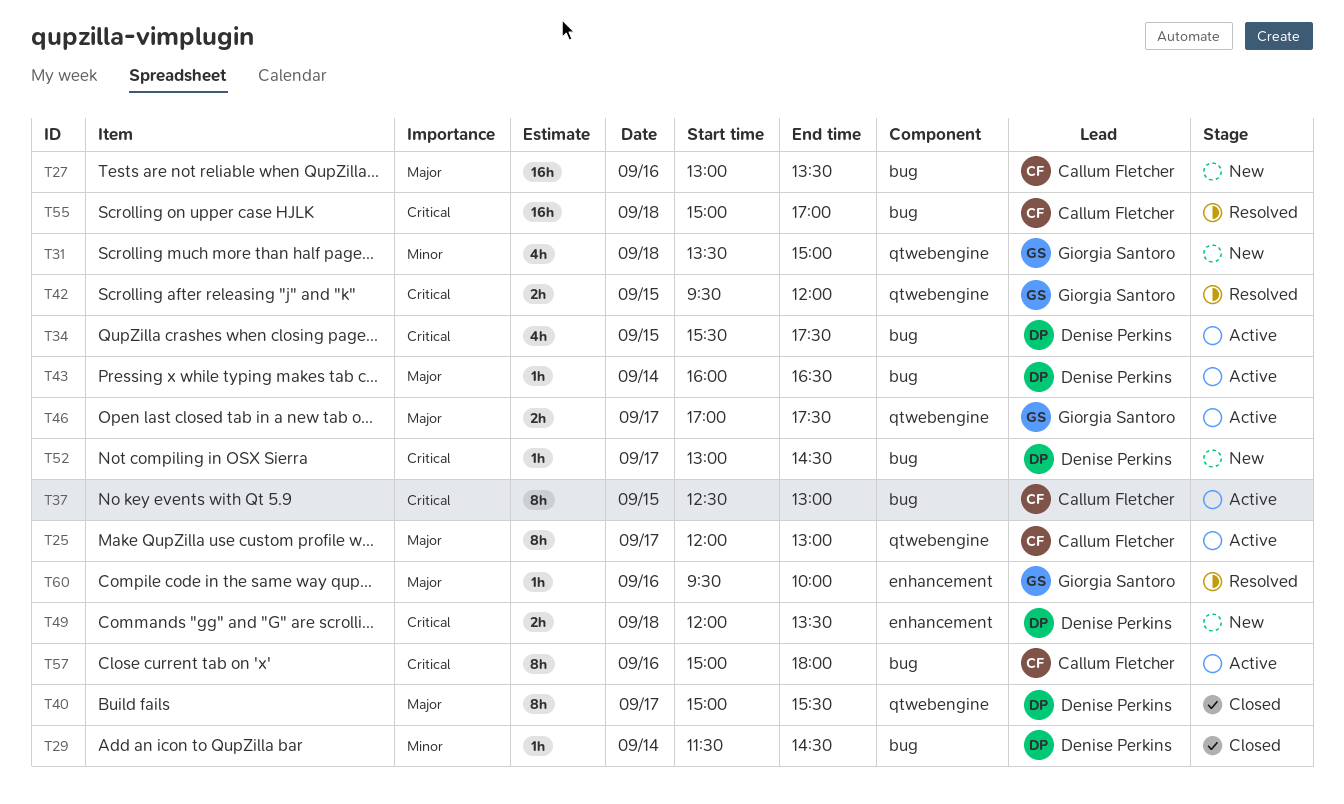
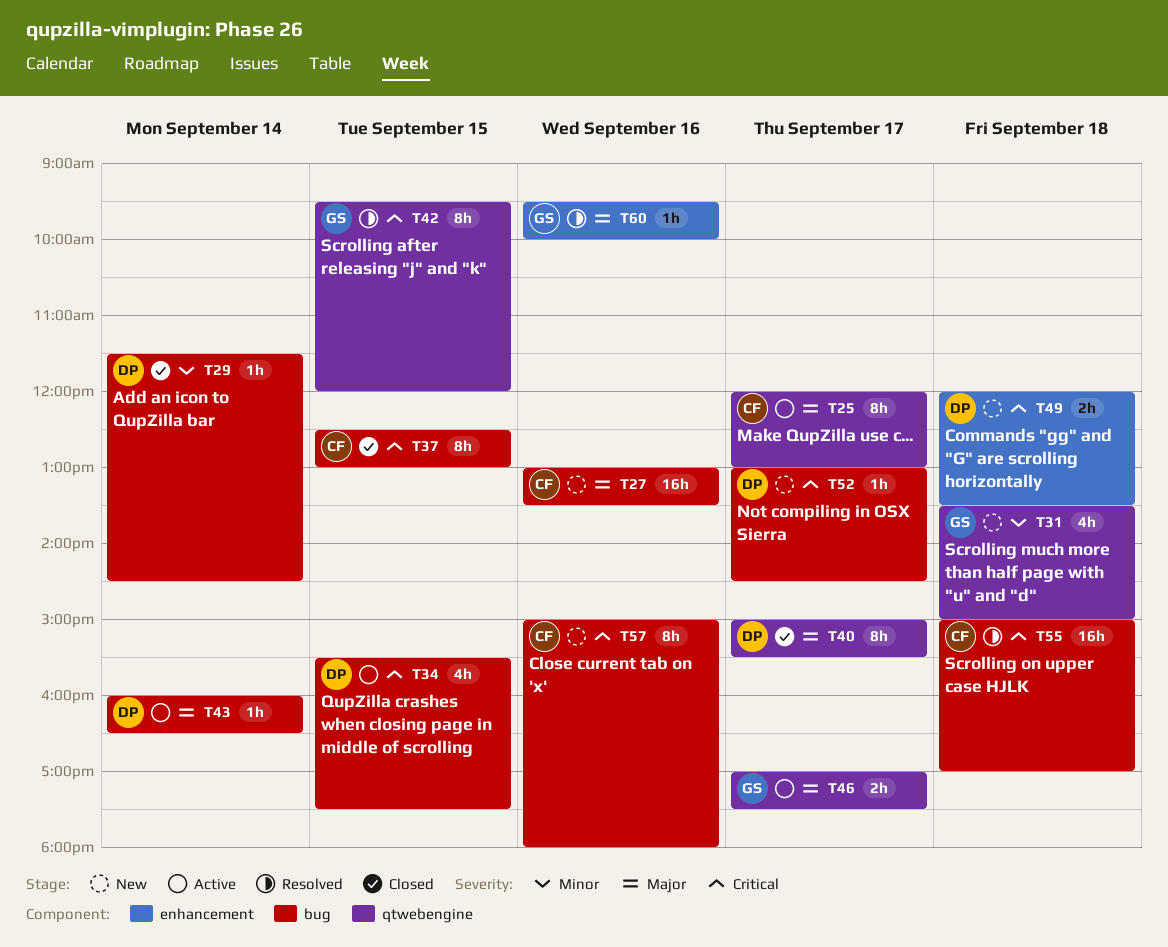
T37, status: Active -> Closed
T42, estimate: 2h -> 8h
T57, status: Active -> New

